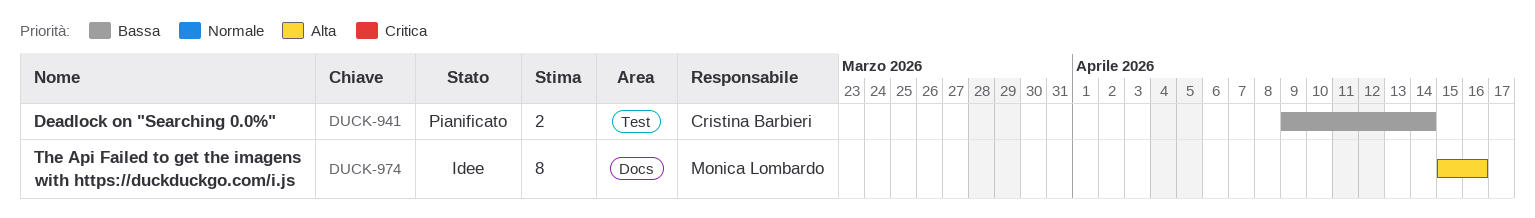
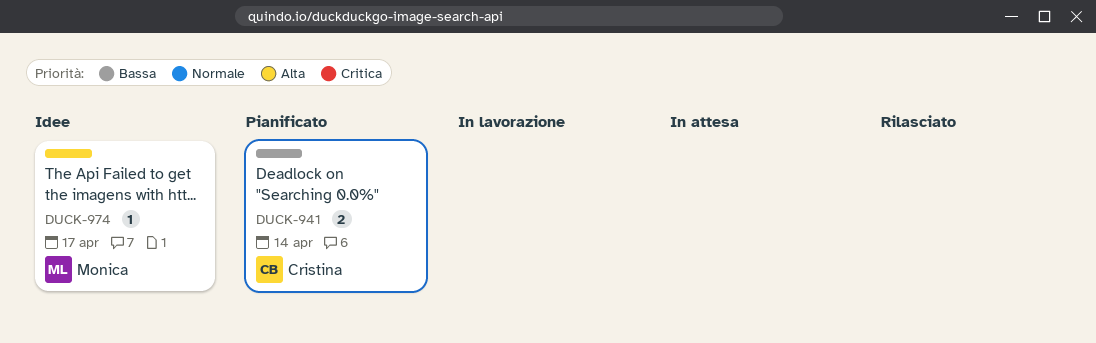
DUCK-974, estimate: 8 -> 1
DUCK-974, due: Apr 16 -> Apr 17

